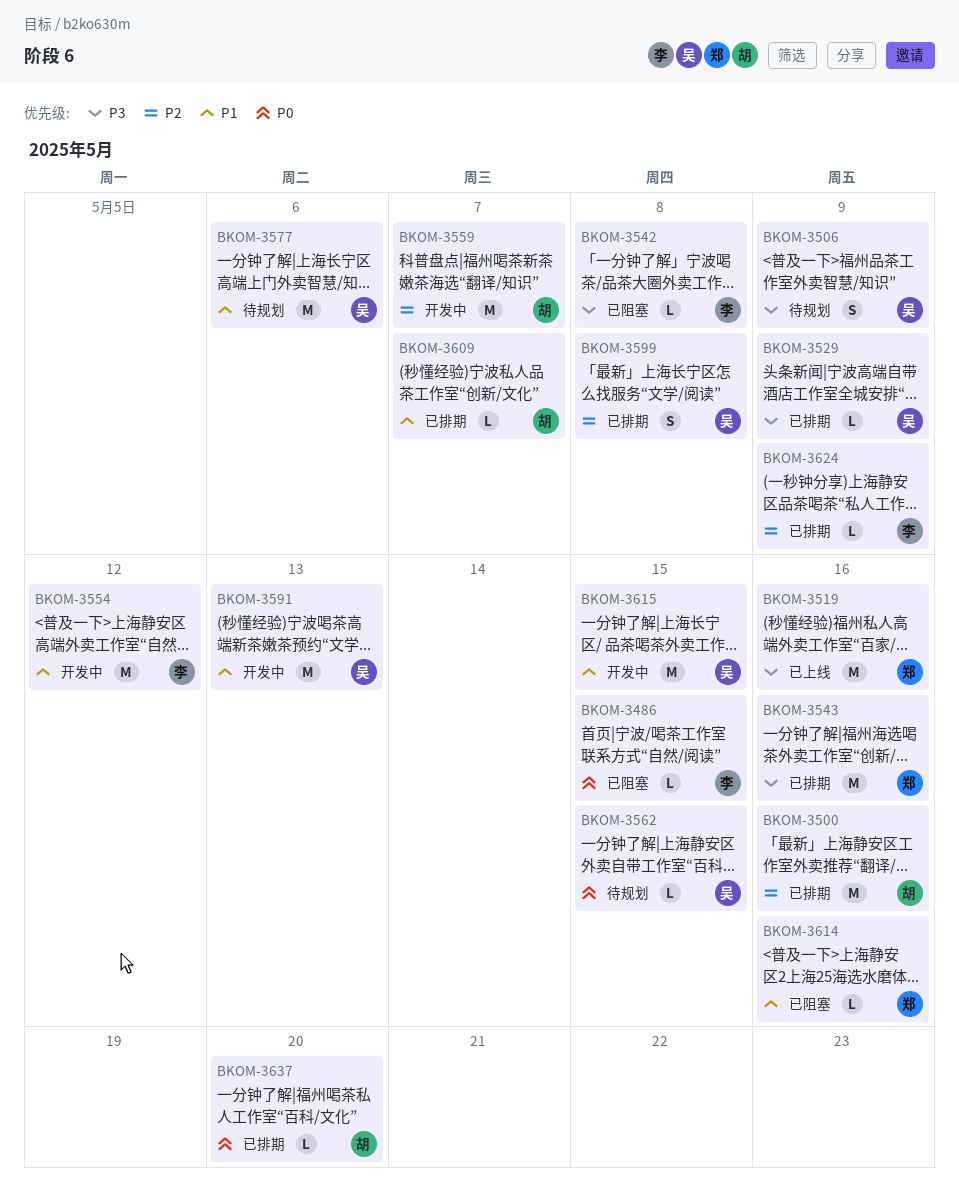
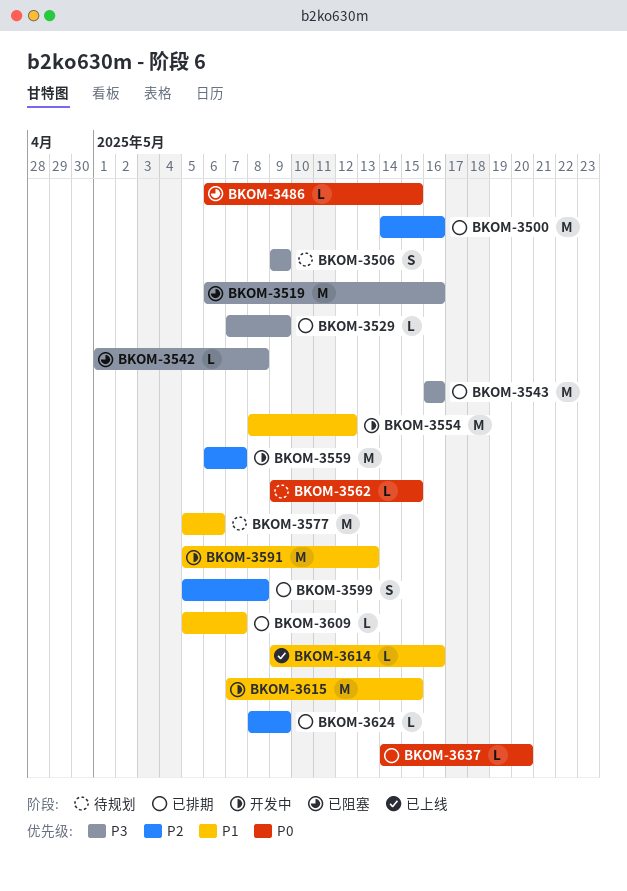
BKOM-3519, status: 已上线 -> 已阻塞
BKOM-3614, status: 已阻塞 -> 已上线

